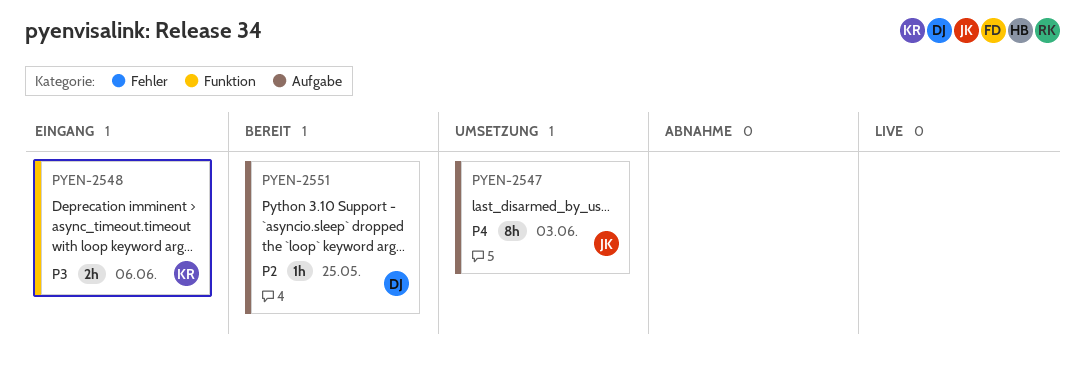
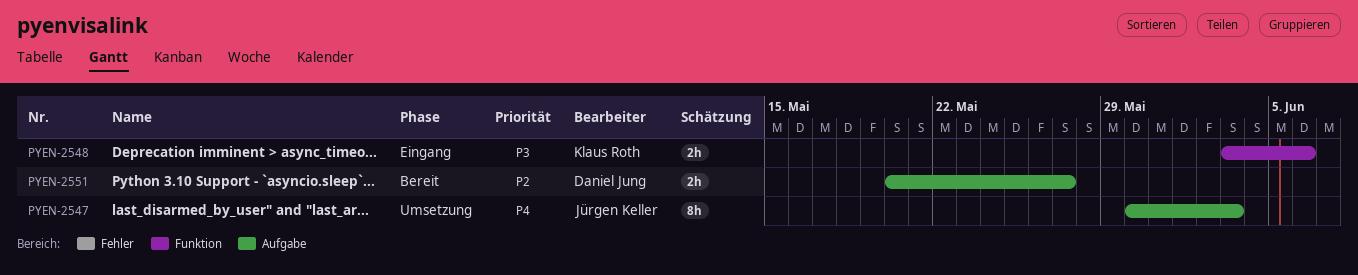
PYEN-2551, estimate: 1h -> 2h
PYEN-2551, due: May 25 -> May 27

